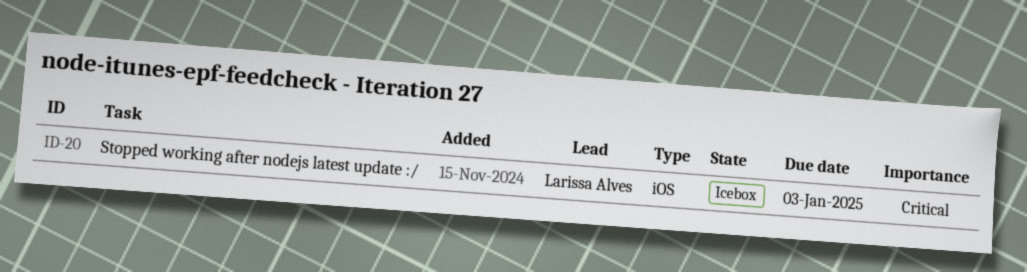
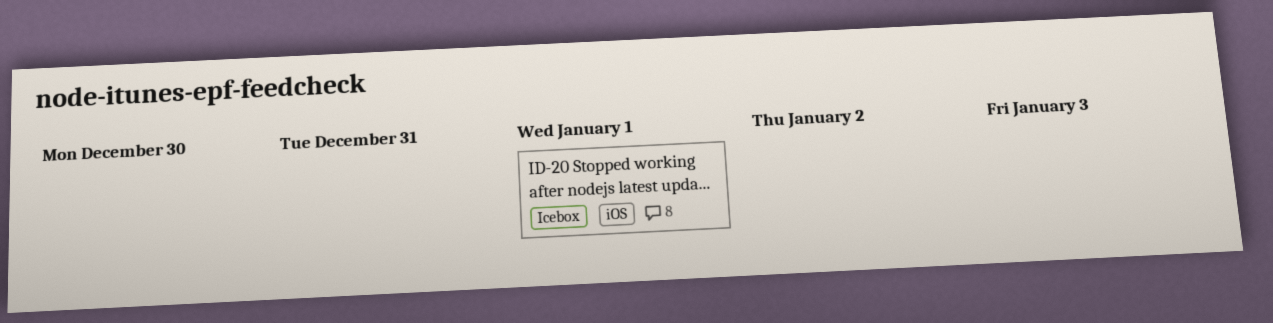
ID-20, due: Jan 3 -> Jan 1

